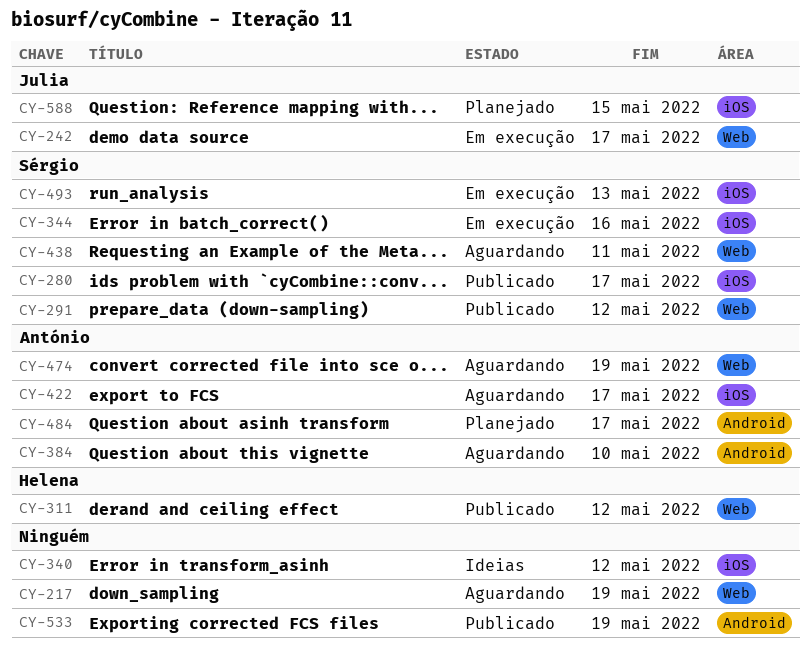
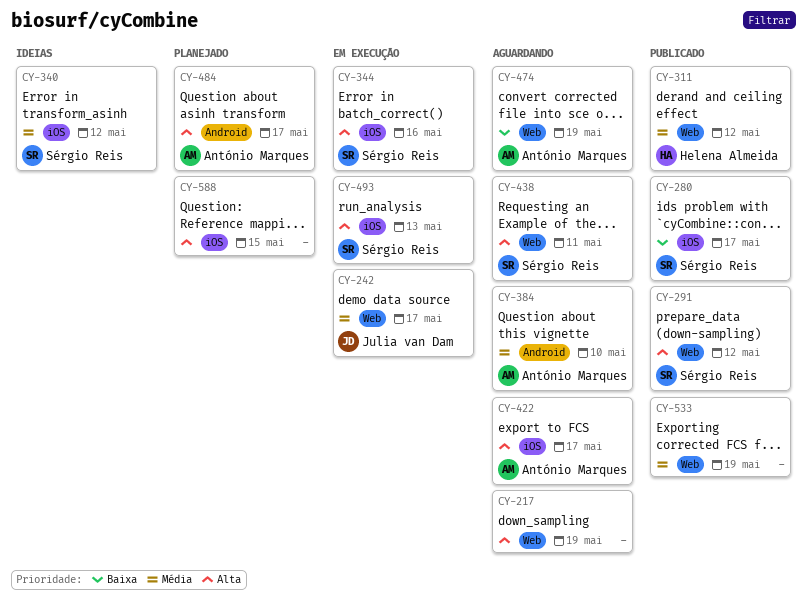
CY-340, owner: none -> Sérgio Reis
CY-533, label: Android -> Web
CY-588, owner: Julia van Dam -> none

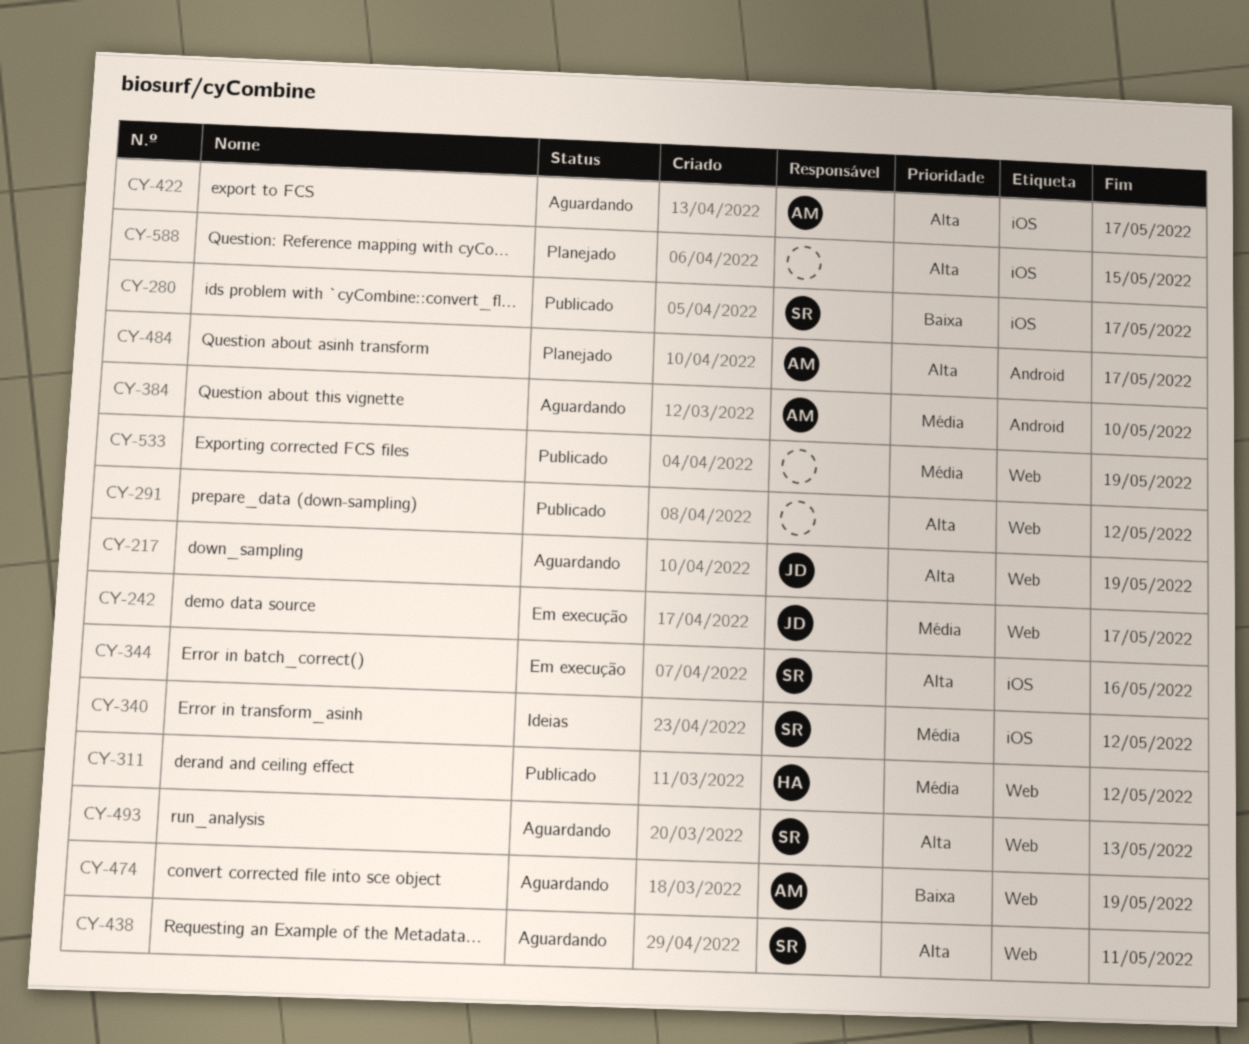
CY-217, owner: none -> Julia van Dam
CY-291, owner: Sérgio Reis -> none
CY-493, status: Em execução -> Aguardando
CY-493, label: iOS -> Web

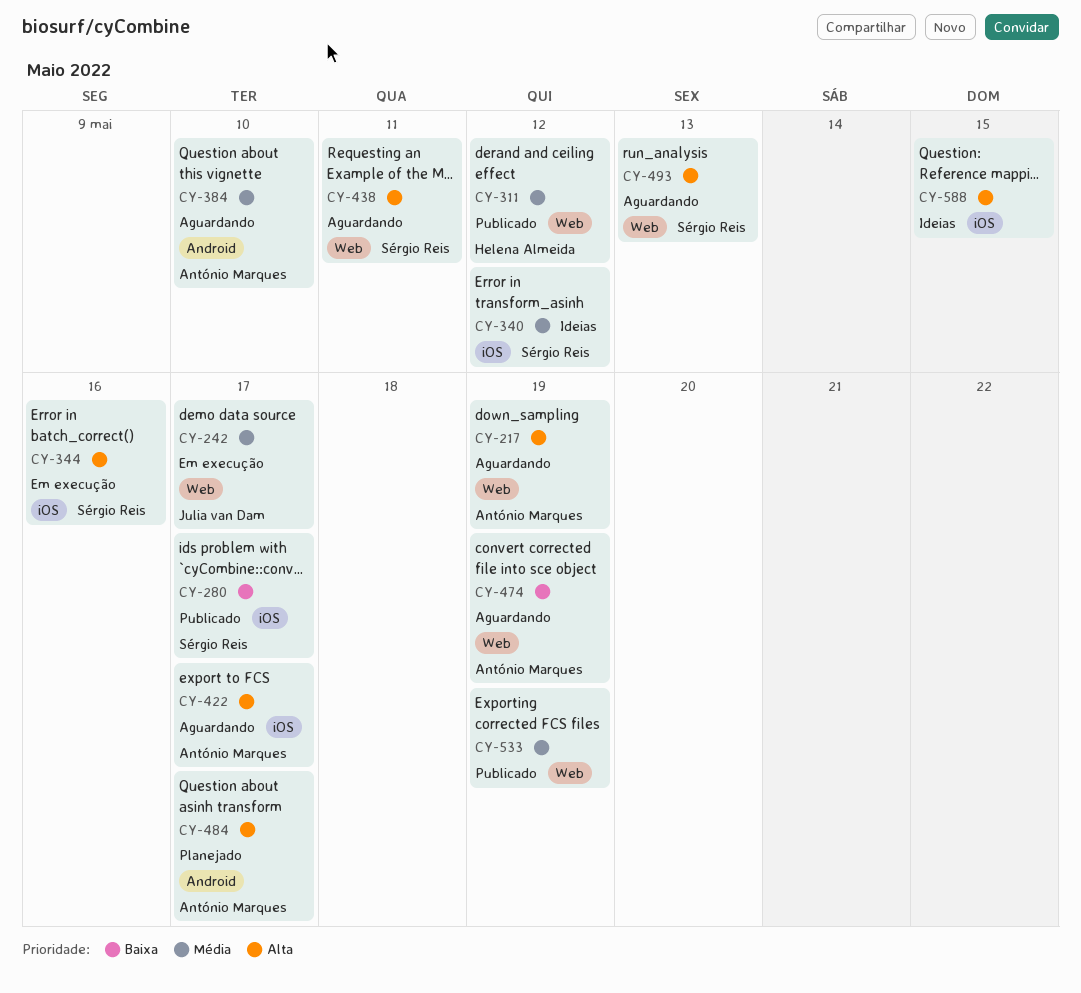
CY-217, owner: Julia van Dam -> António Marques
CY-291: present -> none
CY-588, status: Planejado -> Ideias

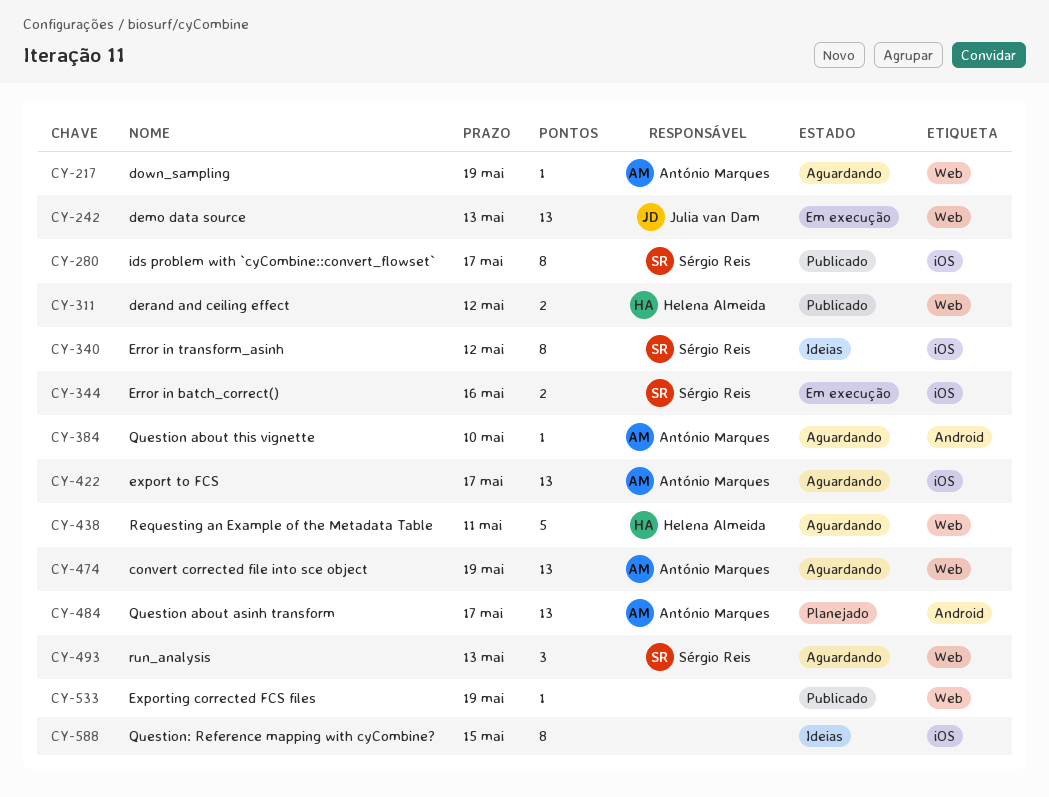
CY-242, due: May 17 -> May 13
CY-438, owner: Sérgio Reis -> Helena Almeida

